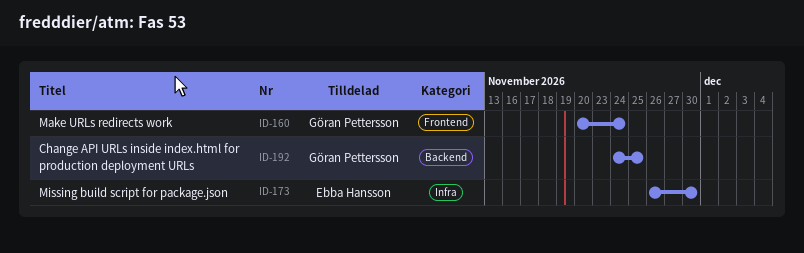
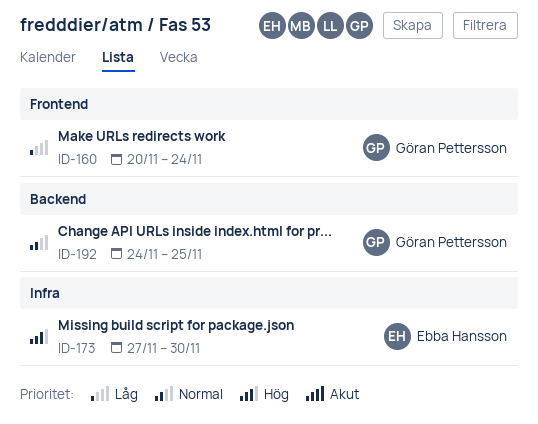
ID-173, start: Nov 26 -> Nov 27

